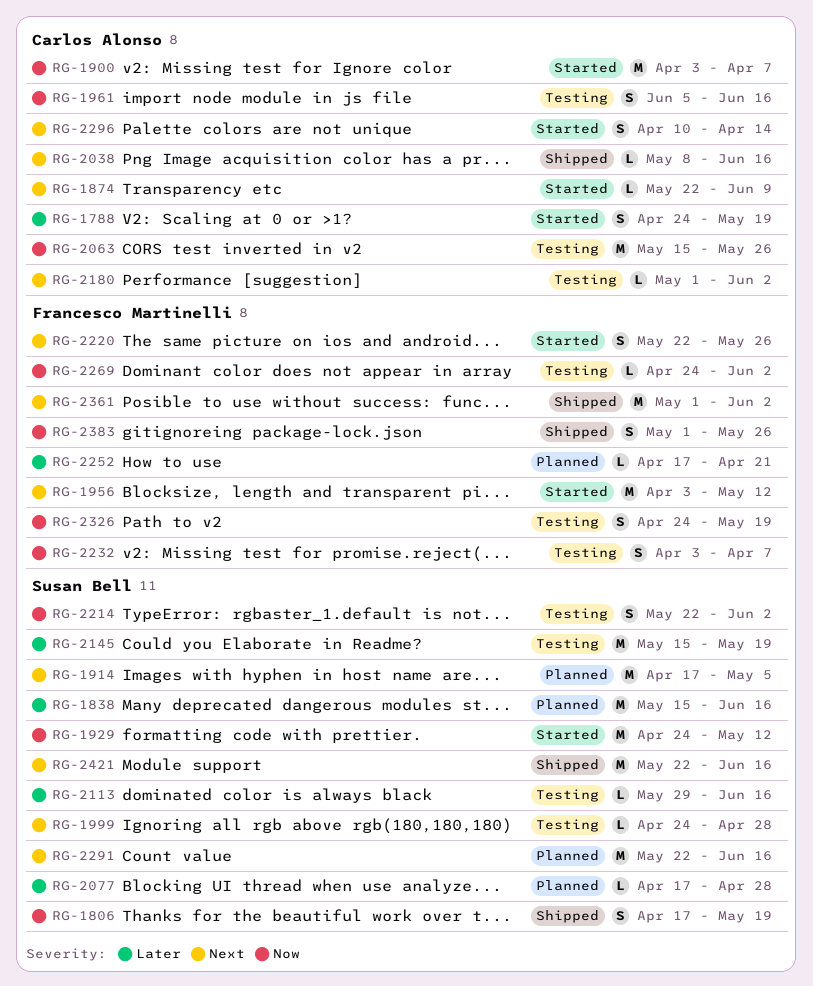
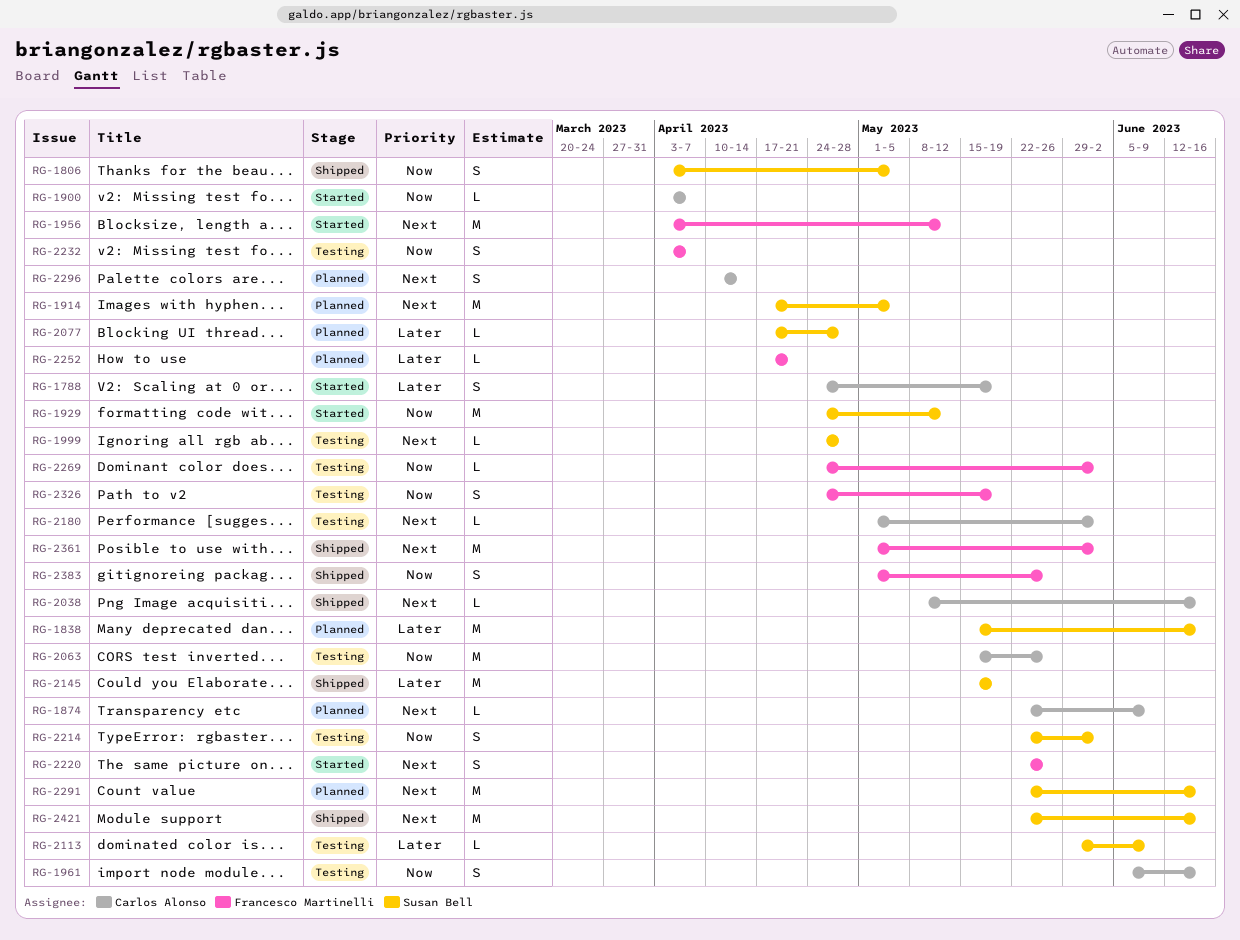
RG-1806, start: Apr 17 -> Apr 3
RG-1806, due: May 19 -> May 5
RG-1874, status: Started -> Planned
RG-1900, estimate: M -> L
RG-2113, due: Jun 16 -> Jun 9
RG-2145, status: Testing -> Shipped
RG-2296, status: Started -> Planned

